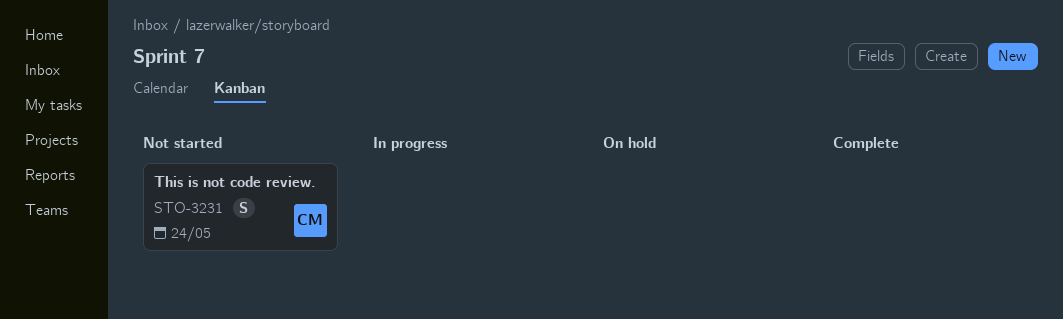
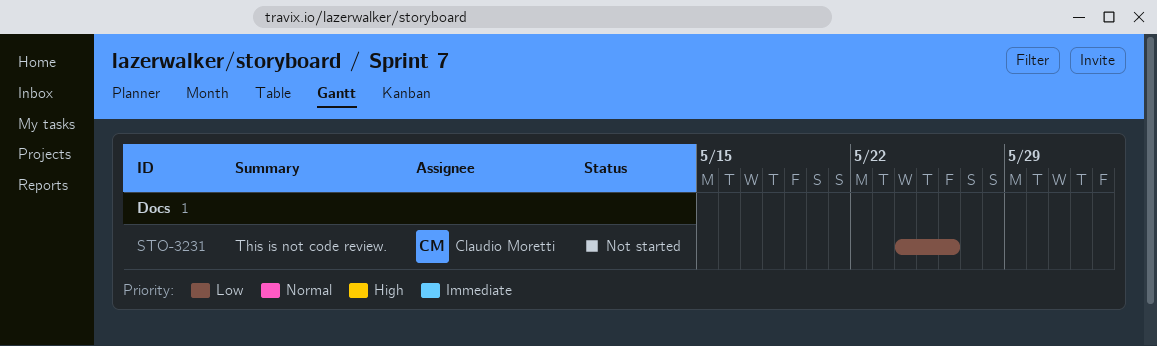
STO-3231, due: May 24 -> May 26

